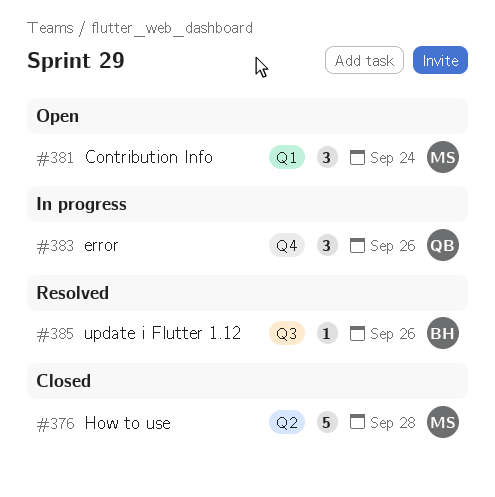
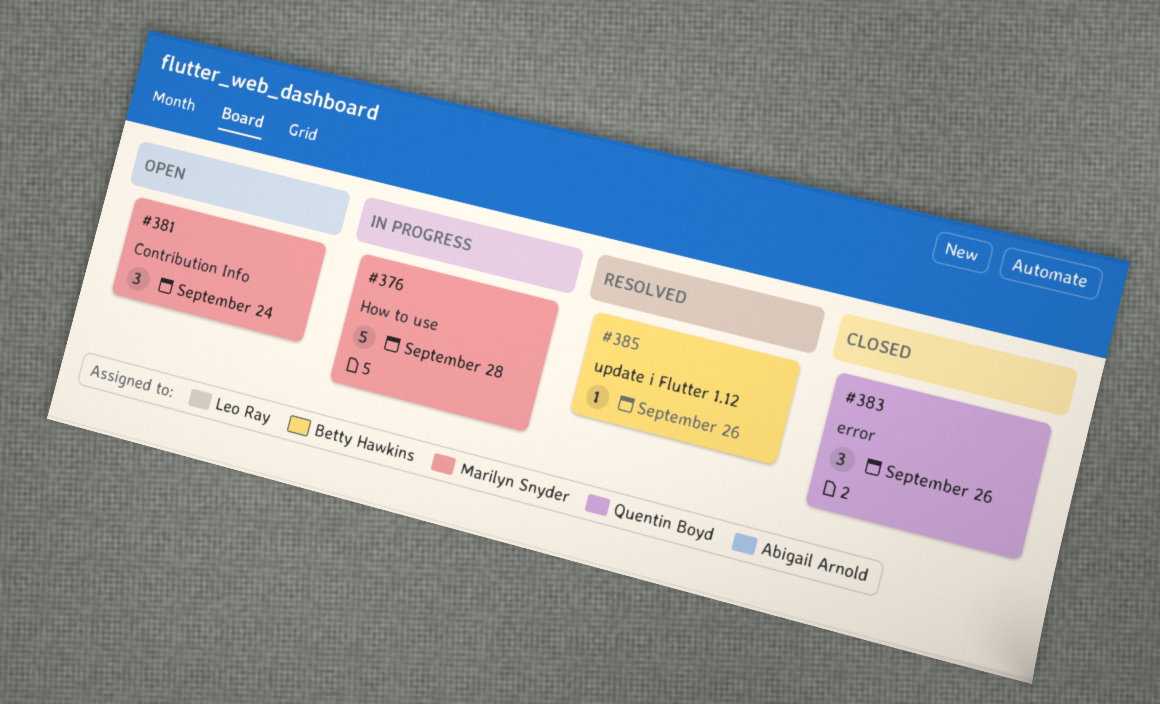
#376, status: Closed -> In progress
#383, status: In progress -> Closed

